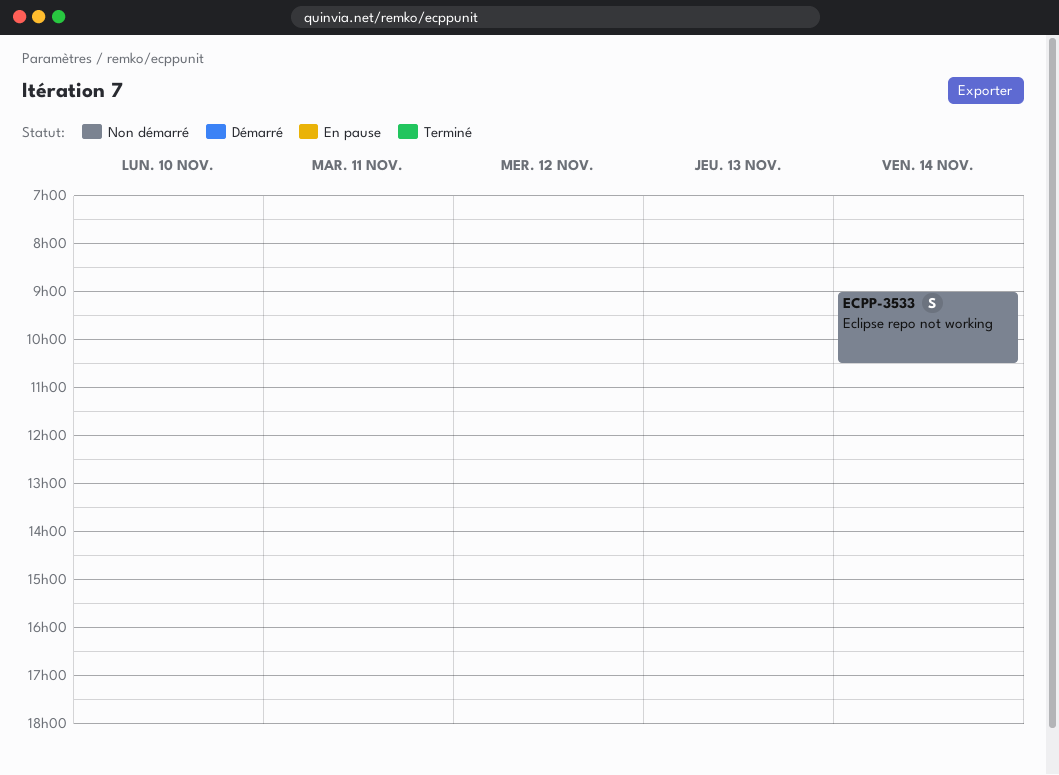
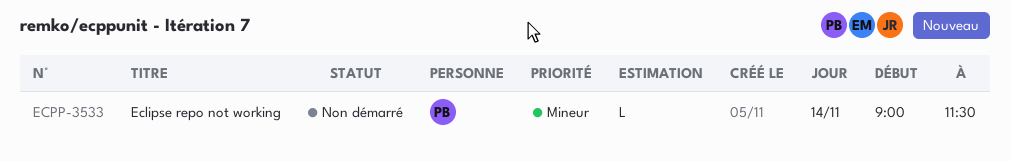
ECPP-3533, estimate: S -> L
ECPP-3533, ends: 10:30 -> 11:30

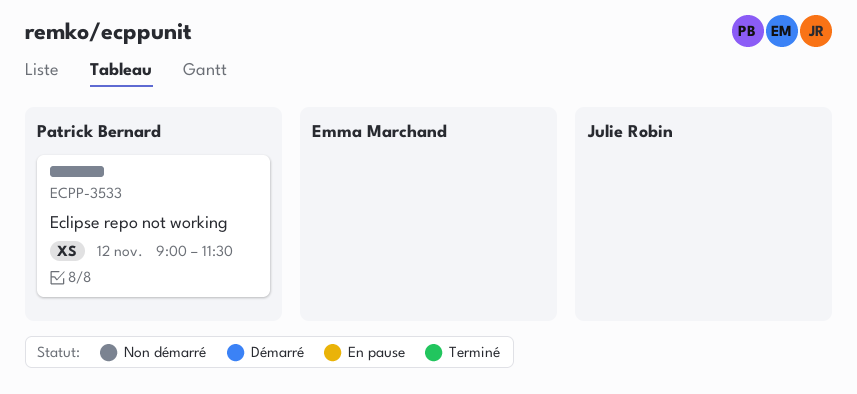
ECPP-3533, estimate: L -> XS
ECPP-3533, day: Nov 14 -> Nov 12

